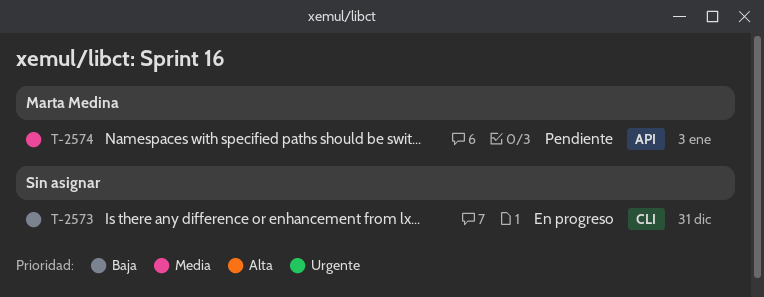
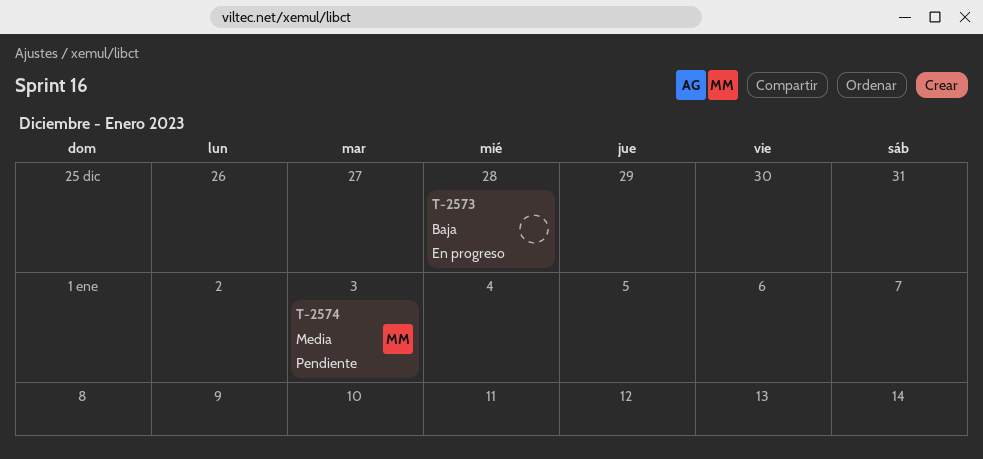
T-2573, due: Dec 31 -> Dec 28

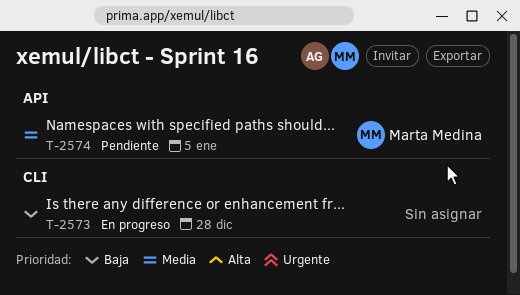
T-2574, due: Jan 3 -> Jan 5

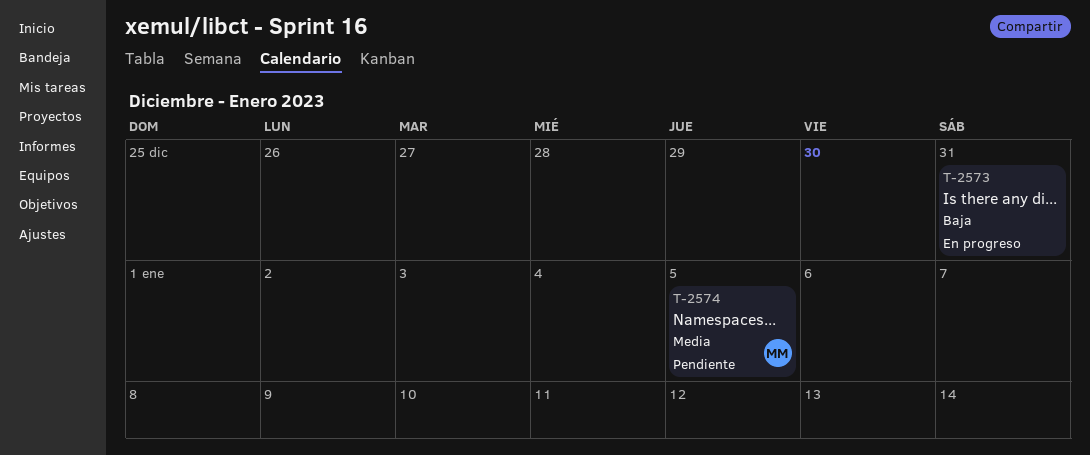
T-2573, due: Dec 28 -> Dec 31

